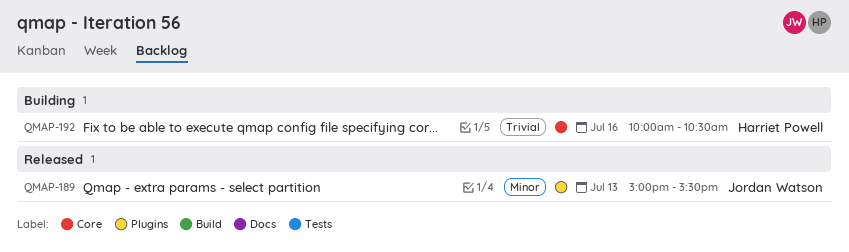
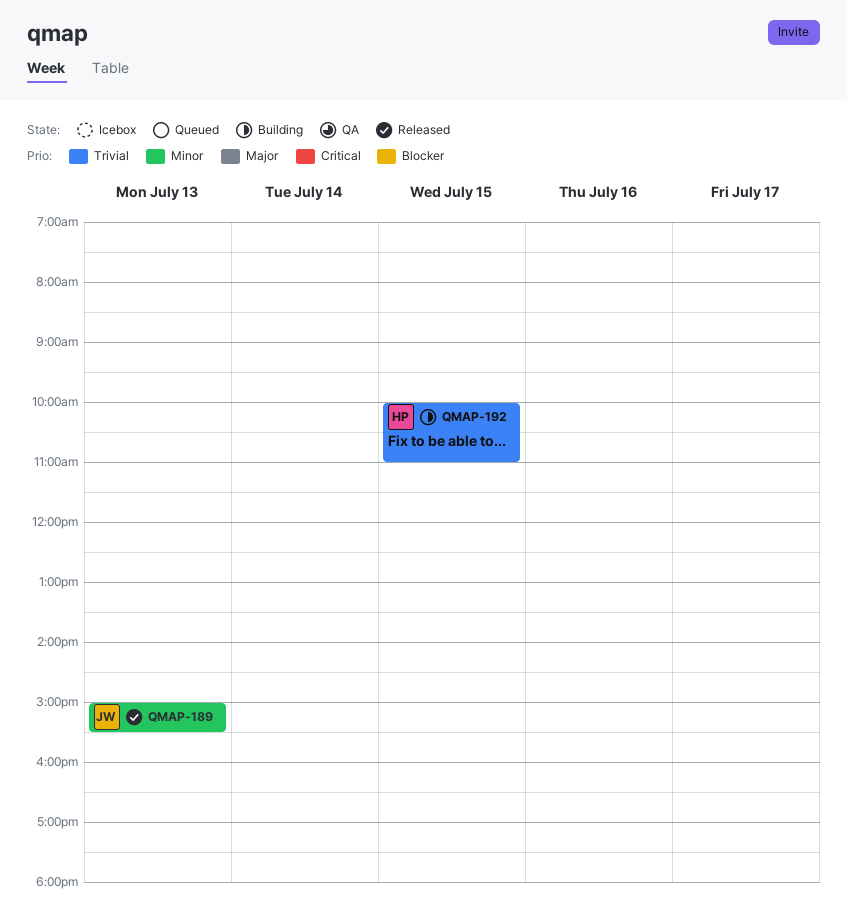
QMAP-192, day: Jul 16 -> Jul 15
QMAP-192, ends: 10:30 -> 11:00

